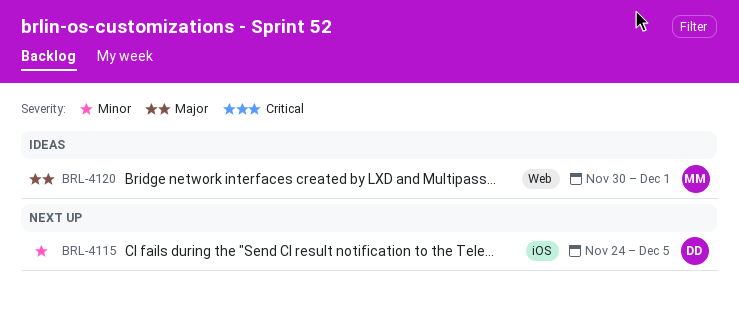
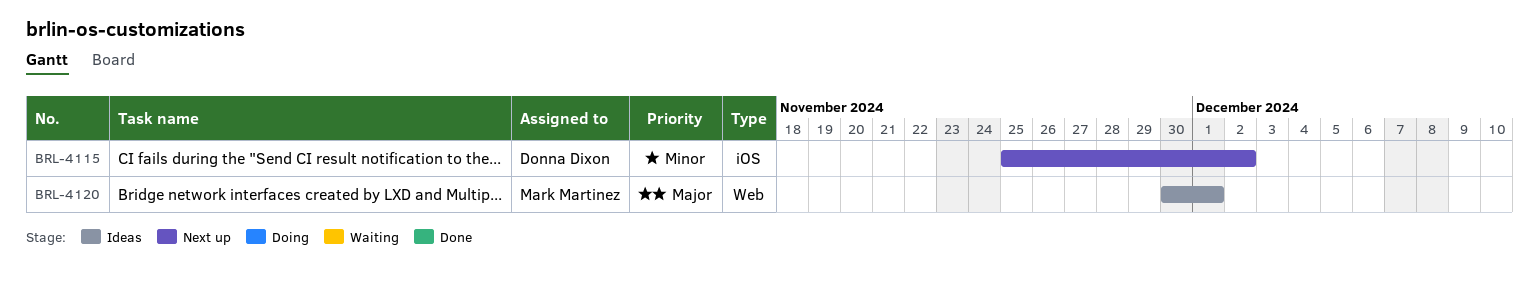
BRL-4115, start: Nov 24 -> Nov 25
BRL-4115, due: Dec 5 -> Dec 2

